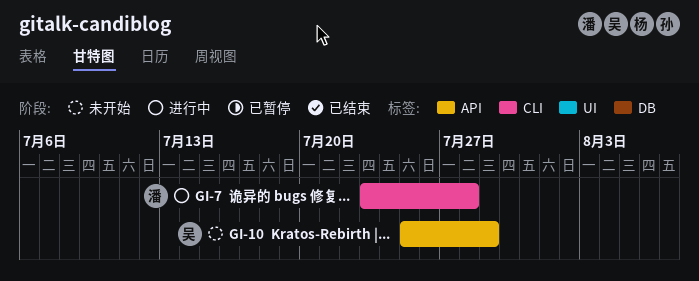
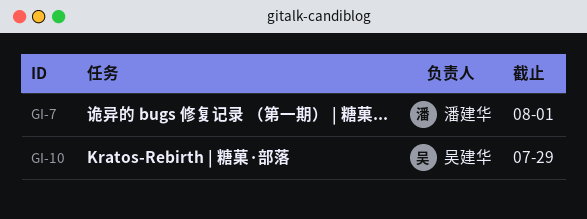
GI-7, due: Jul 28 -> Aug 1

